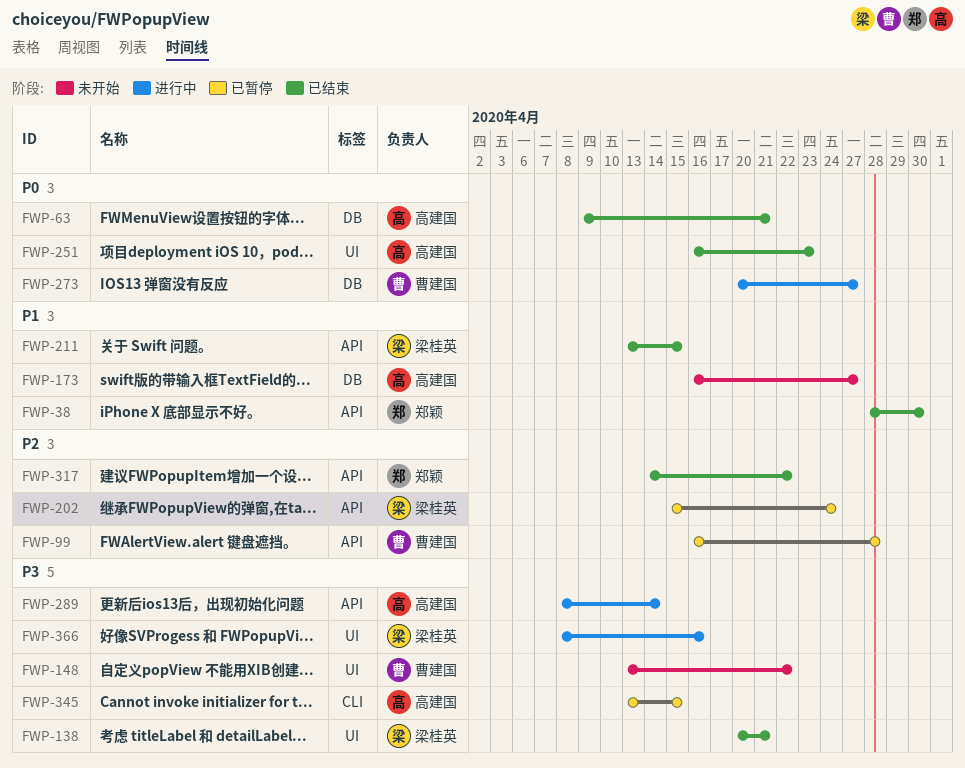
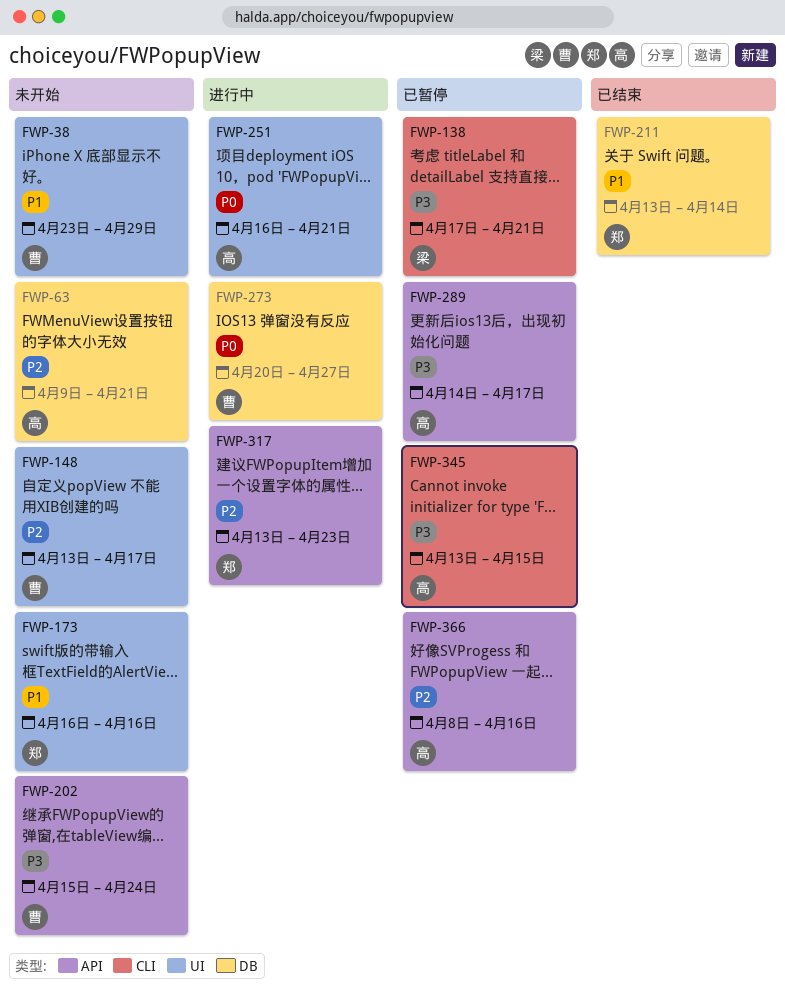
FWP-38, status: 已结束 -> 未开始
FWP-38, owner: 郑颖 -> 曹建国
FWP-38, label: API -> UI
FWP-38, start: Apr 28 -> Apr 23
FWP-38, due: Apr 30 -> Apr 29
FWP-63, status: 已结束 -> 未开始
FWP-63, priority: P0 -> P2
FWP-99: present -> none
FWP-138, status: 已结束 -> 已暂停
FWP-138, label: UI -> CLI
FWP-138, start: Apr 20 -> Apr 17
FWP-148, priority: P3 -> P2
FWP-148, due: Apr 22 -> Apr 17
FWP-173, owner: 高建国 -> 郑颖
FWP-173, label: DB -> UI
FWP-173, due: Apr 27 -> Apr 16
FWP-202, status: 已暂停 -> 未开始
FWP-202, owner: 梁桂英 -> 曹建国
FWP-202, priority: P2 -> P3
FWP-211, owner: 梁桂英 -> 郑颖
FWP-211, label: API -> DB
FWP-211, due: Apr 15 -> Apr 14
FWP-251, status: 已结束 -> 进行中
FWP-251, due: Apr 23 -> Apr 21
FWP-289, status: 进行中 -> 已暂停
FWP-289, start: Apr 8 -> Apr 14
FWP-289, due: Apr 14 -> Apr 17
FWP-317, status: 已结束 -> 进行中
FWP-317, start: Apr 14 -> Apr 13
FWP-317, due: Apr 22 -> Apr 23
FWP-366, status: 进行中 -> 已暂停
FWP-366, owner: 梁桂英 -> 高建国
FWP-366, priority: P3 -> P2
FWP-366, label: UI -> API

